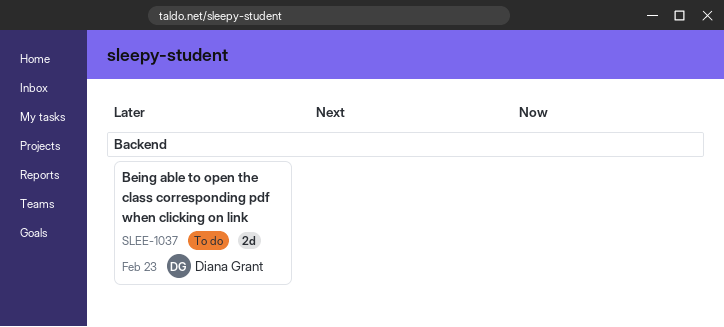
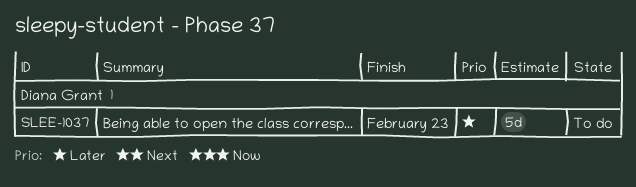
SLEE-1037, estimate: 2d -> 5d

